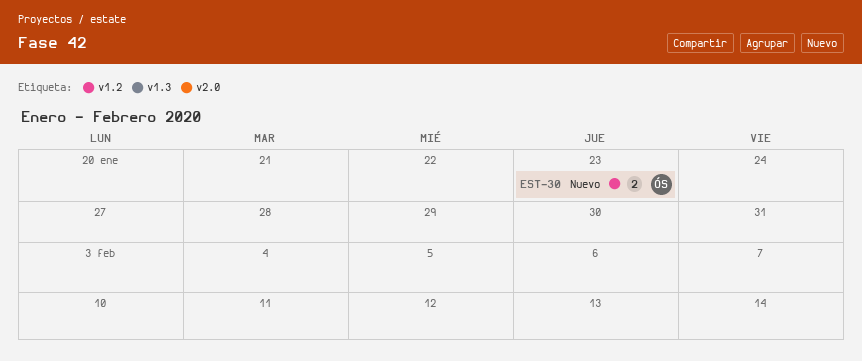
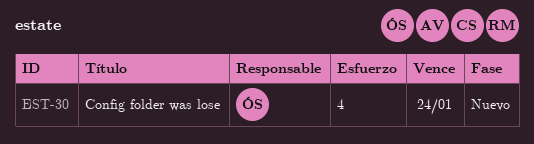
EST-30, estimate: 2 -> 4
EST-30, due: Jan 23 -> Jan 24

